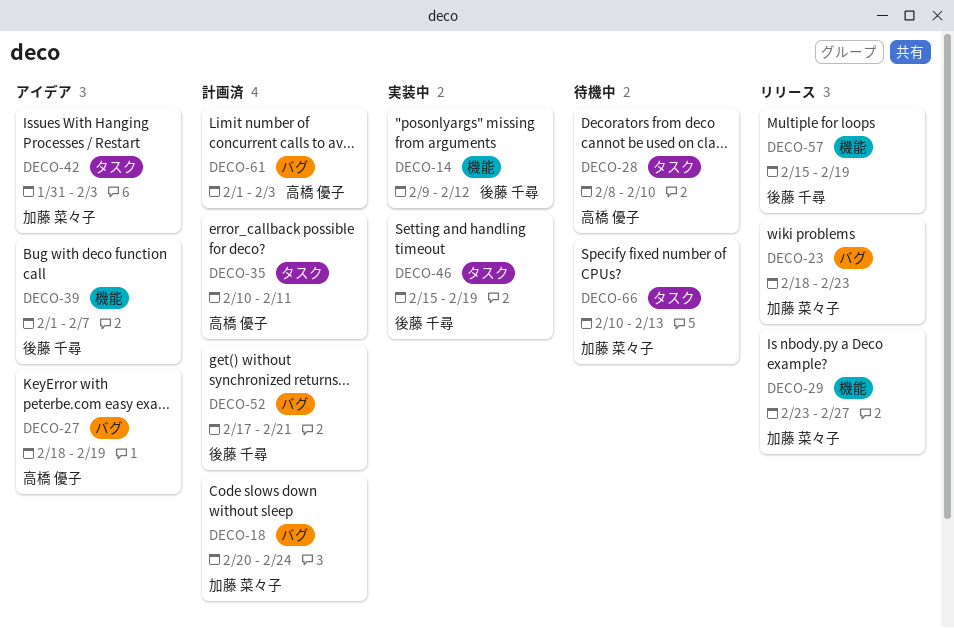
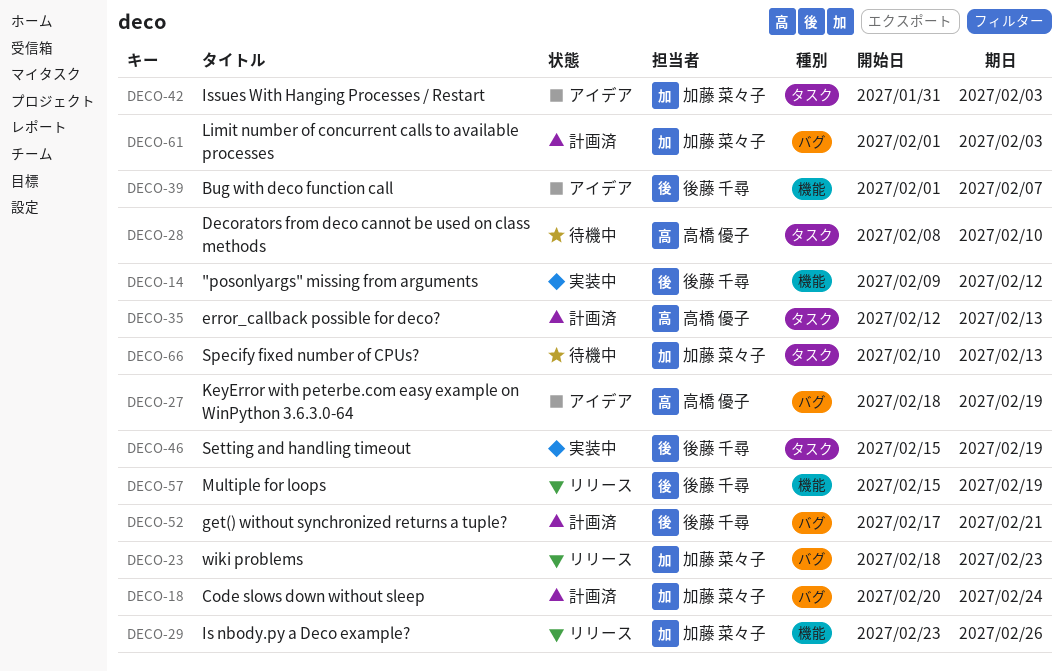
DECO-29, due: Feb 27 -> Feb 26
DECO-35, start: Feb 10 -> Feb 12
DECO-35, due: Feb 11 -> Feb 13
DECO-61, owner: 高橋 優子 -> 加藤 菜々子

